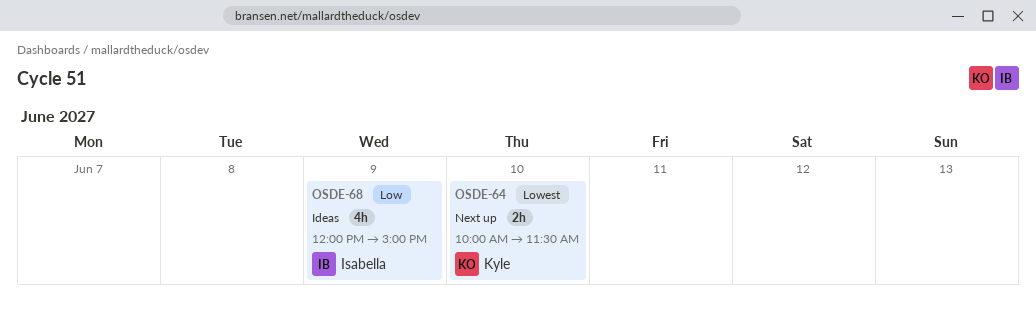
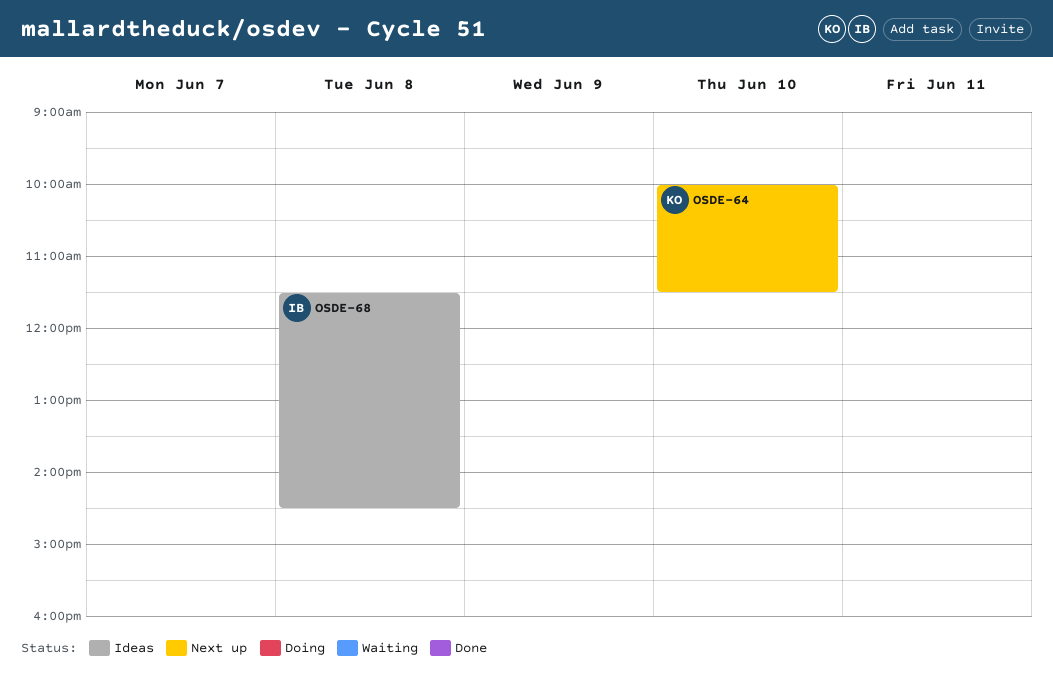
OSDE-68, day: Jun 9 -> Jun 8
OSDE-68, begins: 12:00 -> 11:30
OSDE-68, ends: 15:00 -> 14:30

